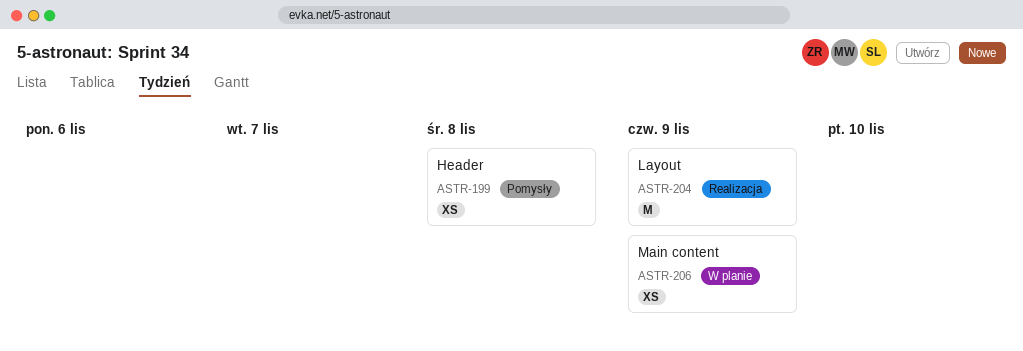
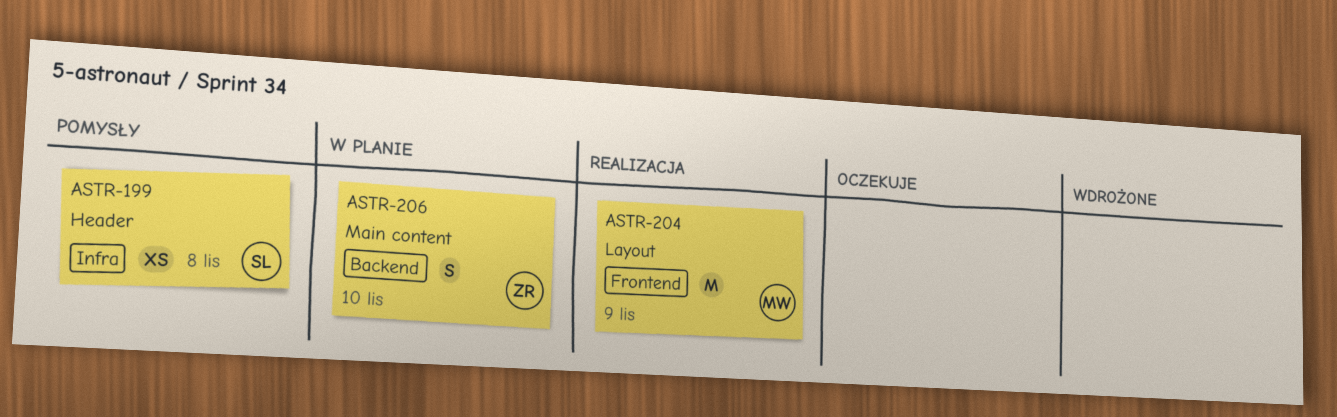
ASTR-206, estimate: XS -> S
ASTR-206, due: Nov 9 -> Nov 10

